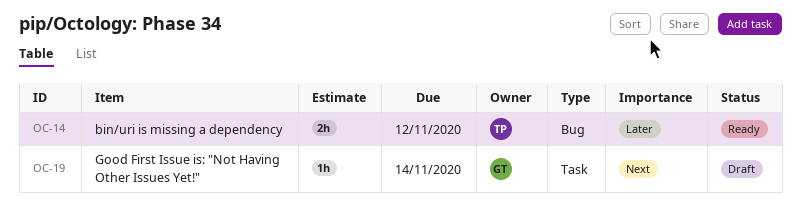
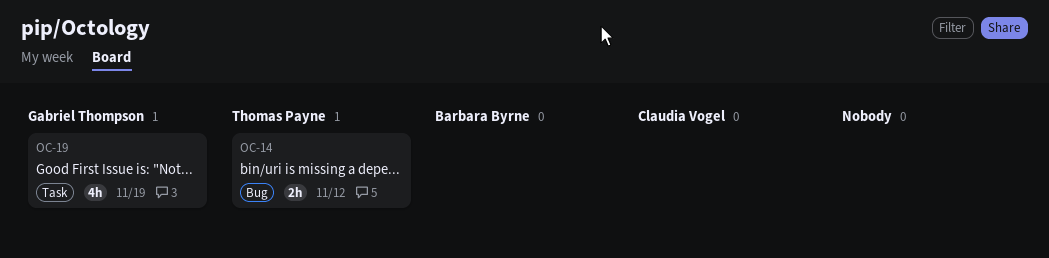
OC-19, estimate: 1h -> 4h
OC-19, due: Nov 14 -> Nov 19

